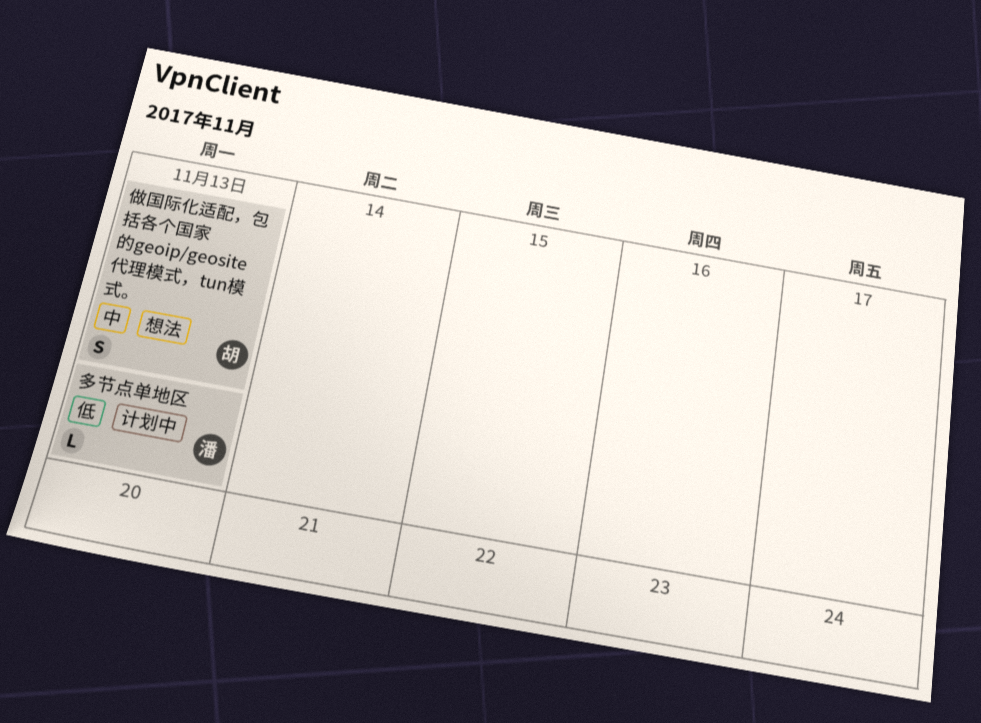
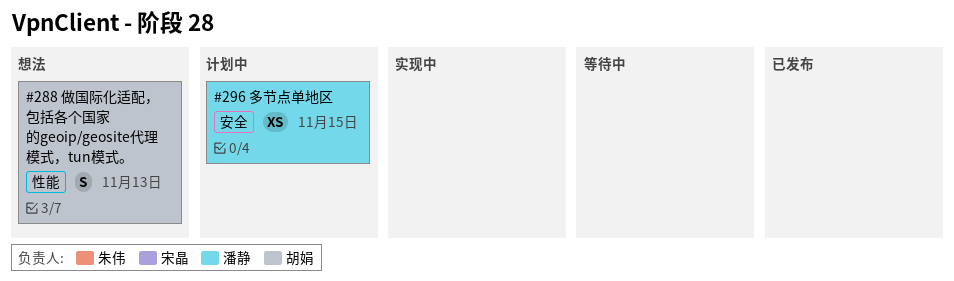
多节点单地区, estimate: L -> XS
多节点单地区, due: Nov 13 -> Nov 15

